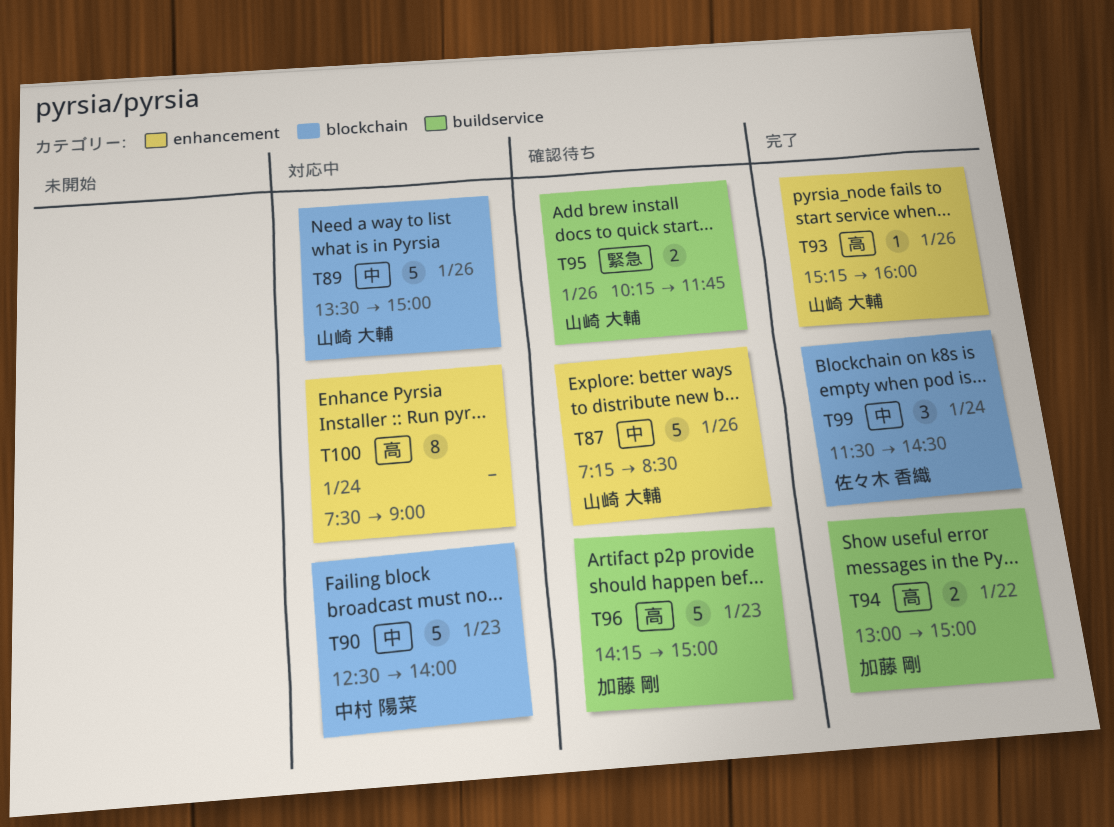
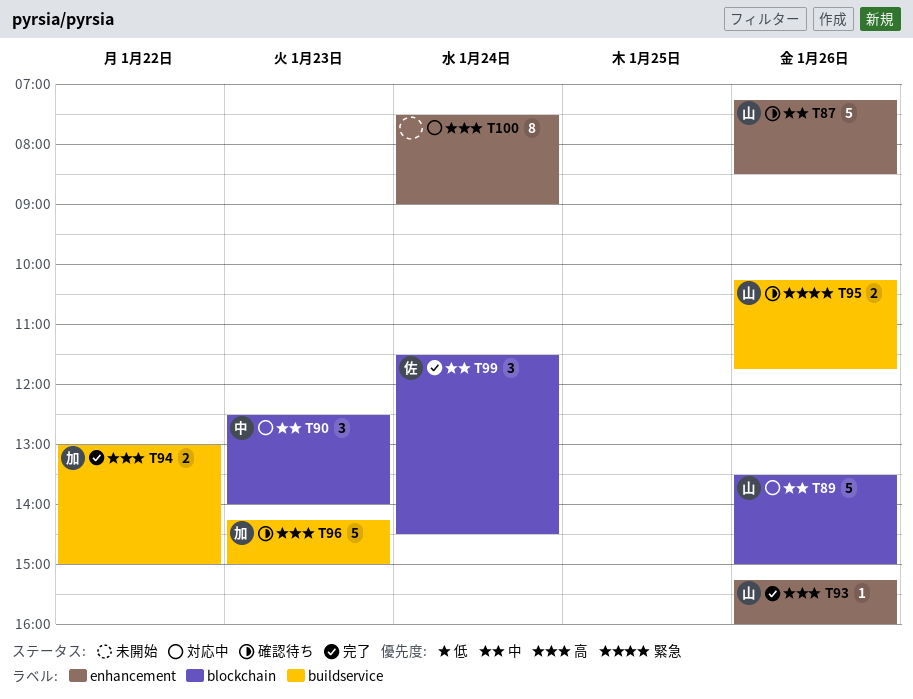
T90, estimate: 5 -> 3

